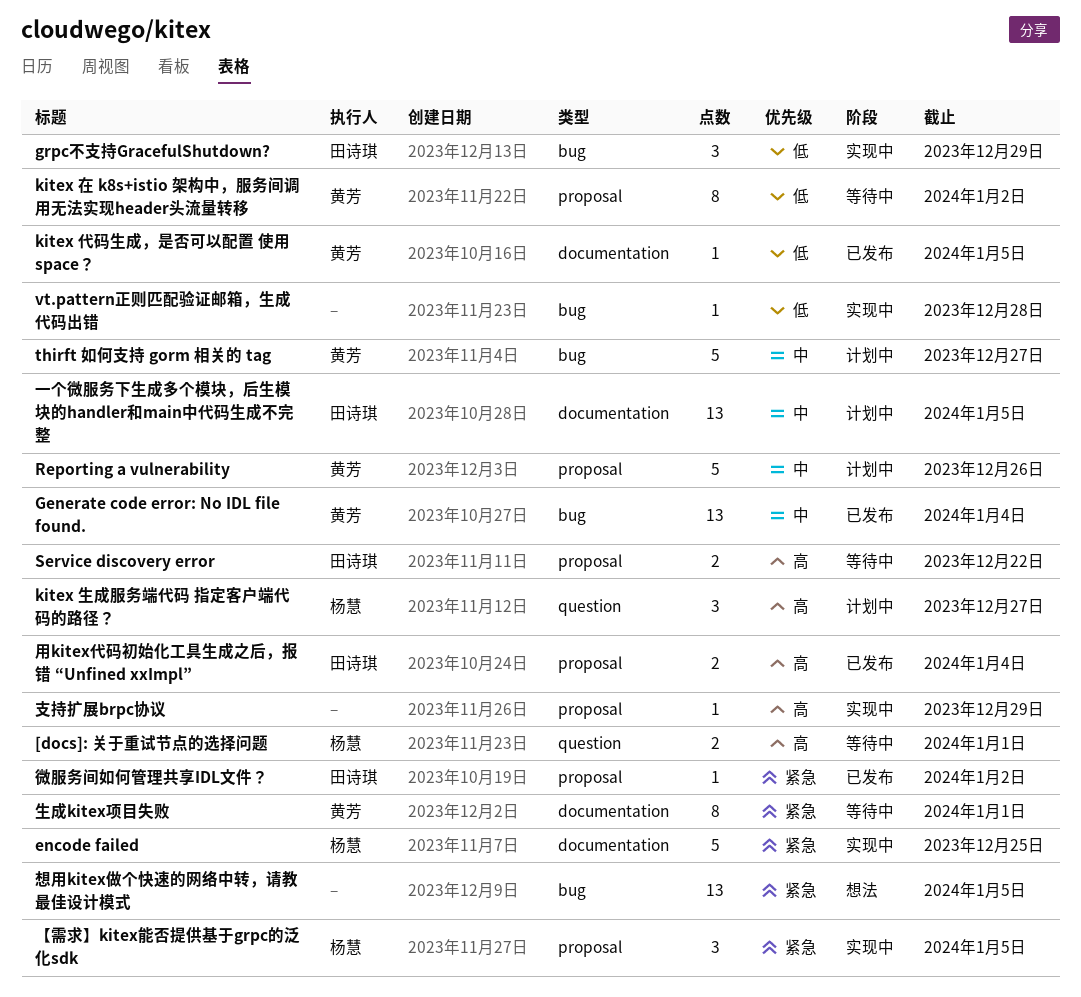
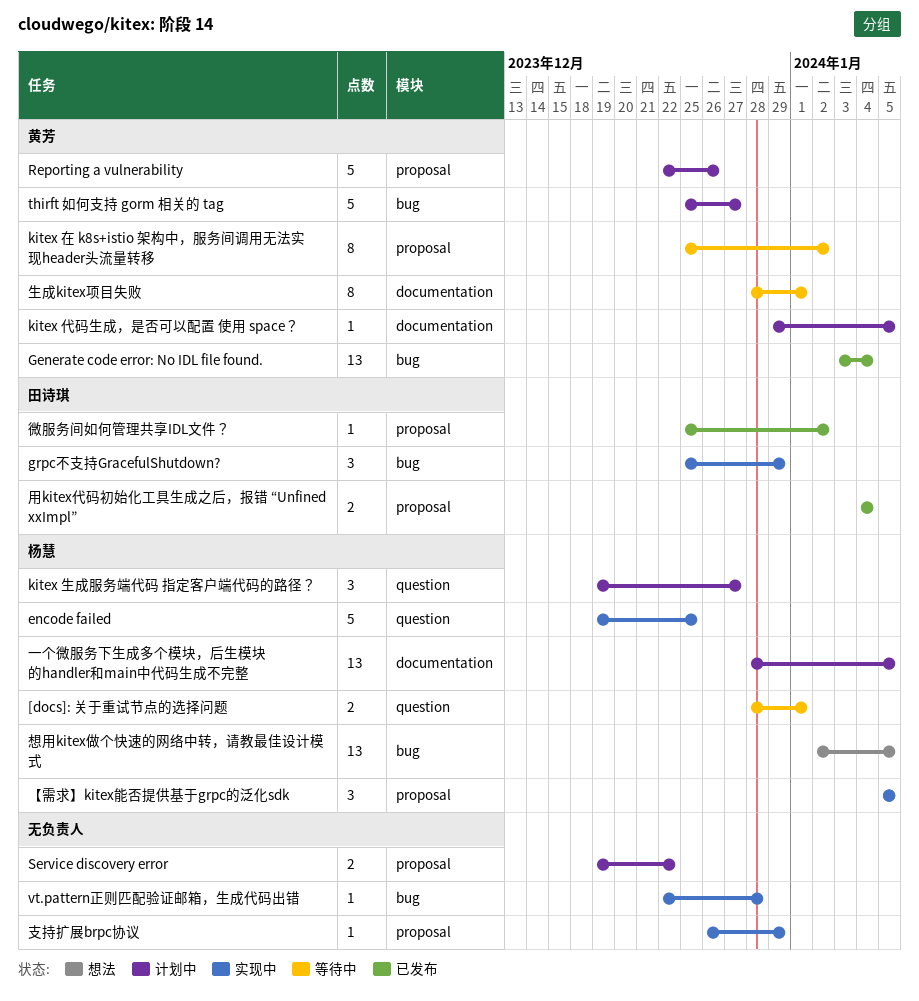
encode failed, label: documentation -> question
kitex 代码生成，是否可以配置 使用 space？, status: 已发布 -> 计划中
Service discovery error, status: 等待中 -> 计划中
Service discovery error, owner: 田诗琪 -> none
一个微服务下生成多个模块，后生模块的handler和main中代码生成不完整, owner: 田诗琪 -> 杨慧
想用kitex做个快速的网络中转，请教最佳设计模式, owner: none -> 杨慧

